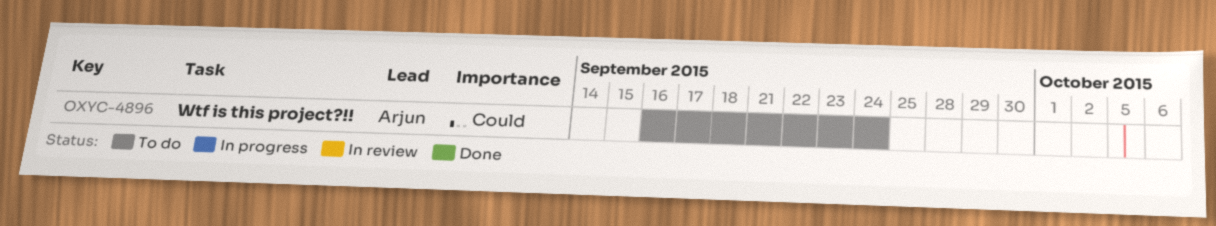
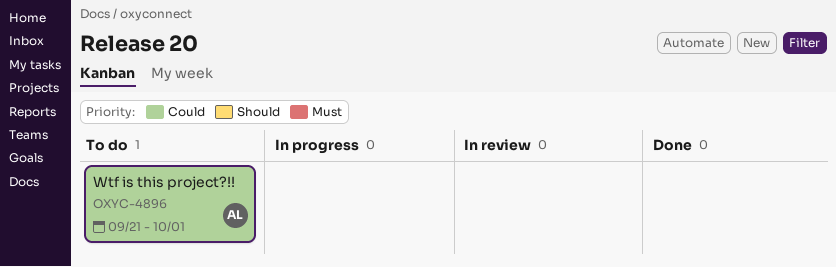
OXYC-4896, start: Sep 16 -> Sep 21
OXYC-4896, due: Sep 24 -> Oct 1

